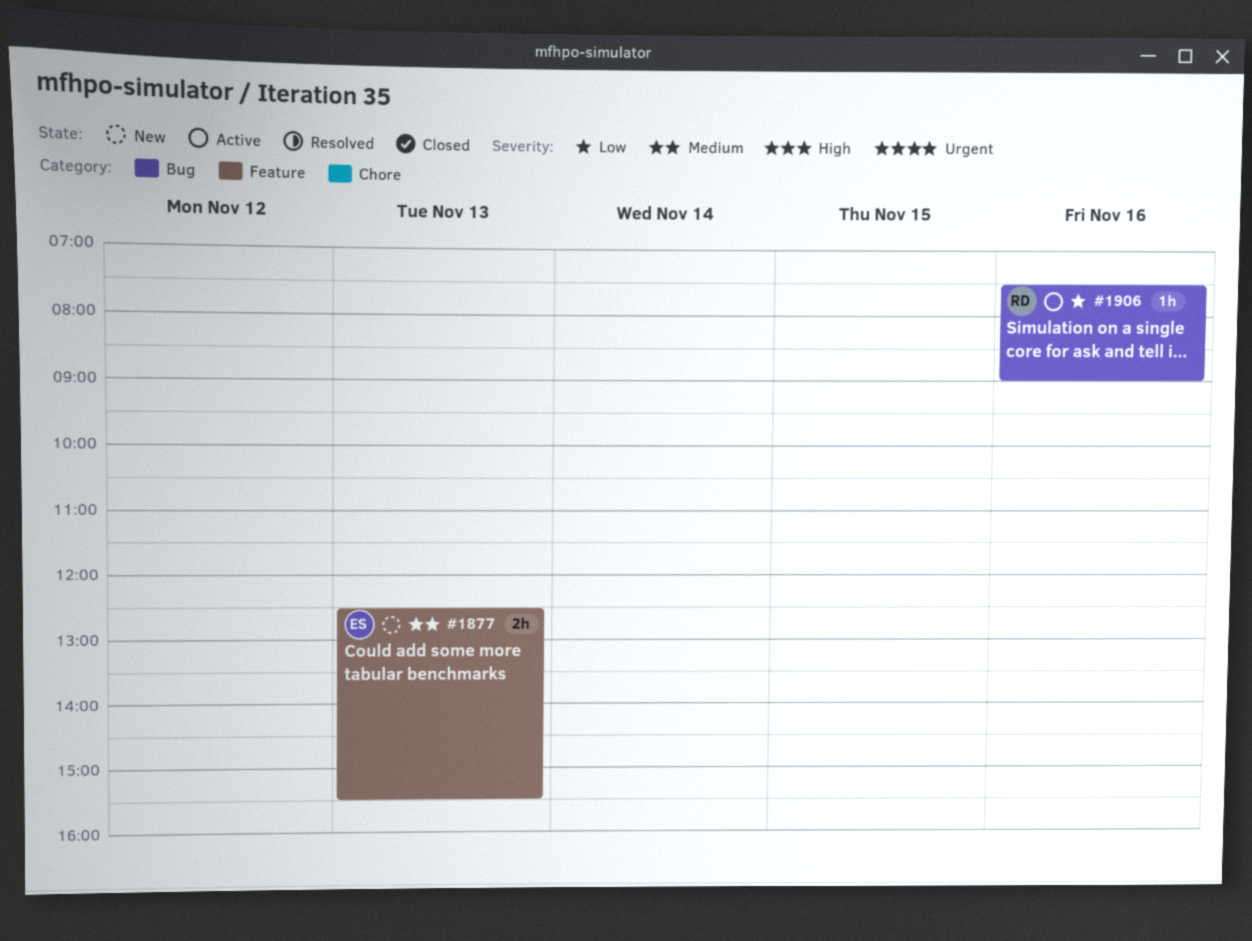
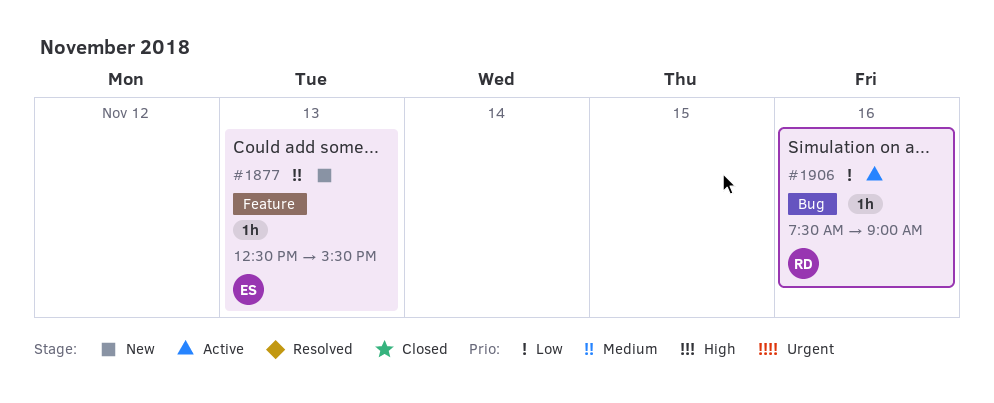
#1877, estimate: 2h -> 1h

